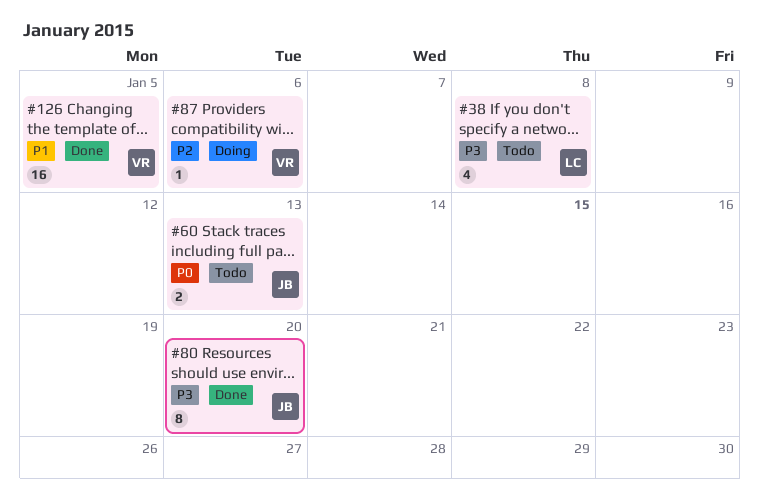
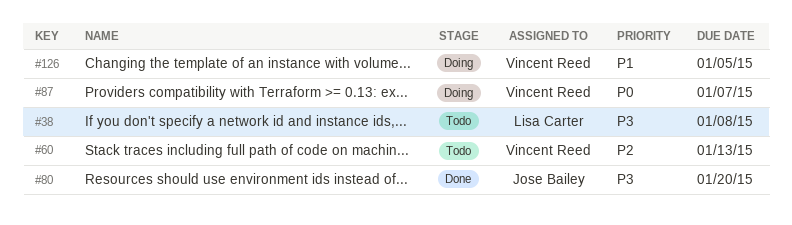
#60, owner: Jose Bailey -> Vincent Reed
#60, priority: P0 -> P2
#87, priority: P2 -> P0
#87, due: Jan 6 -> Jan 7
#126, status: Done -> Doing

